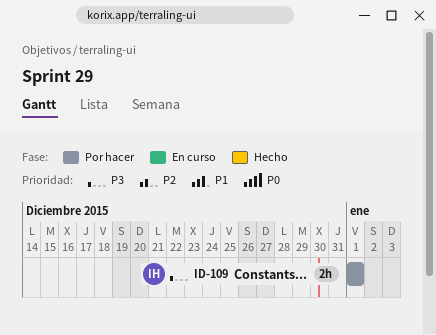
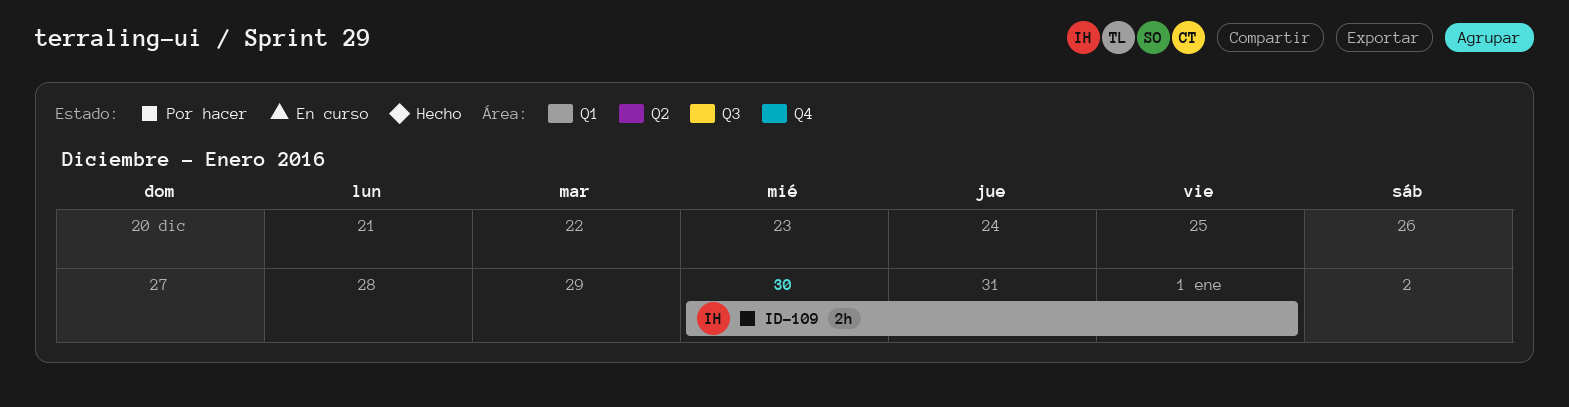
ID-109, start: Jan 1 -> Dec 30

